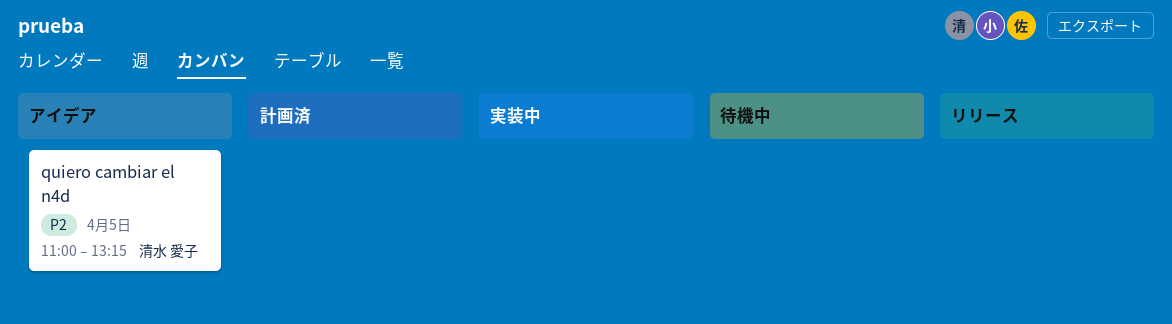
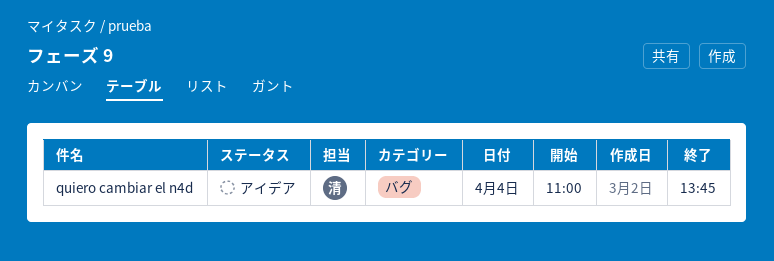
quiero cambiar el n4d, day: Apr 5 -> Apr 4
quiero cambiar el n4d, ends: 13:15 -> 13:45

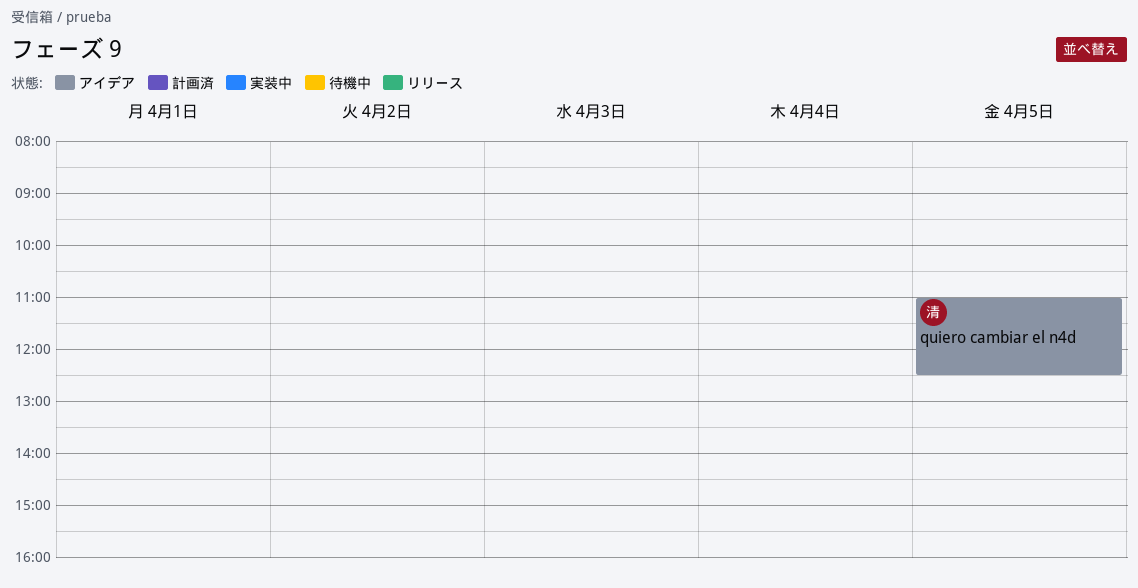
quiero cambiar el n4d, day: Apr 4 -> Apr 5
quiero cambiar el n4d, ends: 13:45 -> 12:30

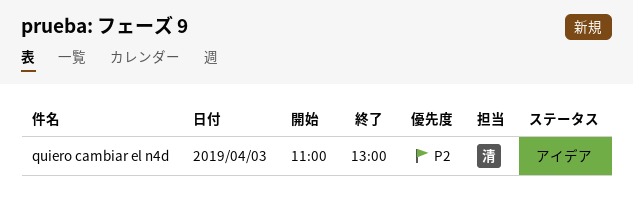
quiero cambiar el n4d, day: Apr 5 -> Apr 3
quiero cambiar el n4d, ends: 12:30 -> 13:00

